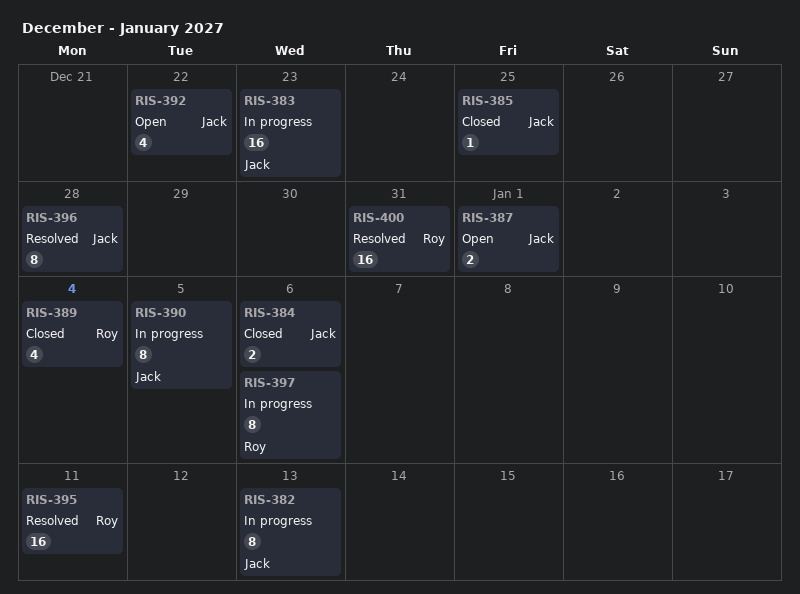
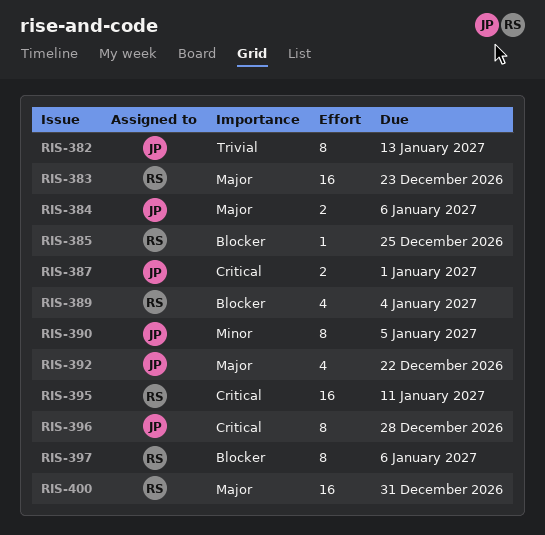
RIS-383, owner: Jack -> Roy
RIS-385, owner: Jack -> Roy

